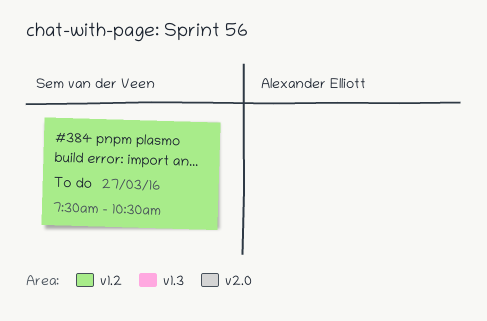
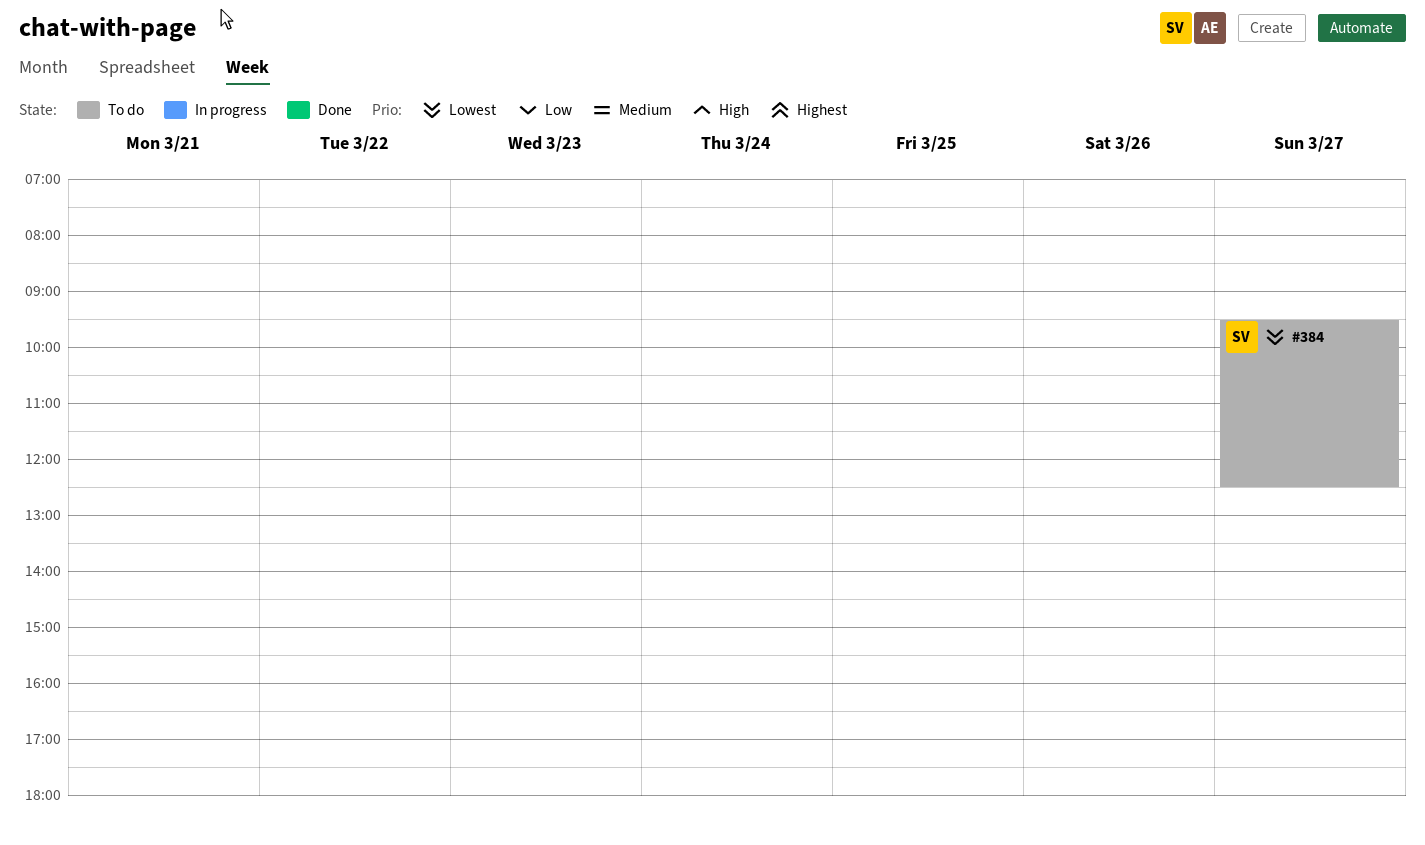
#384, begins: 07:30 -> 09:30
#384, ends: 10:30 -> 12:30

